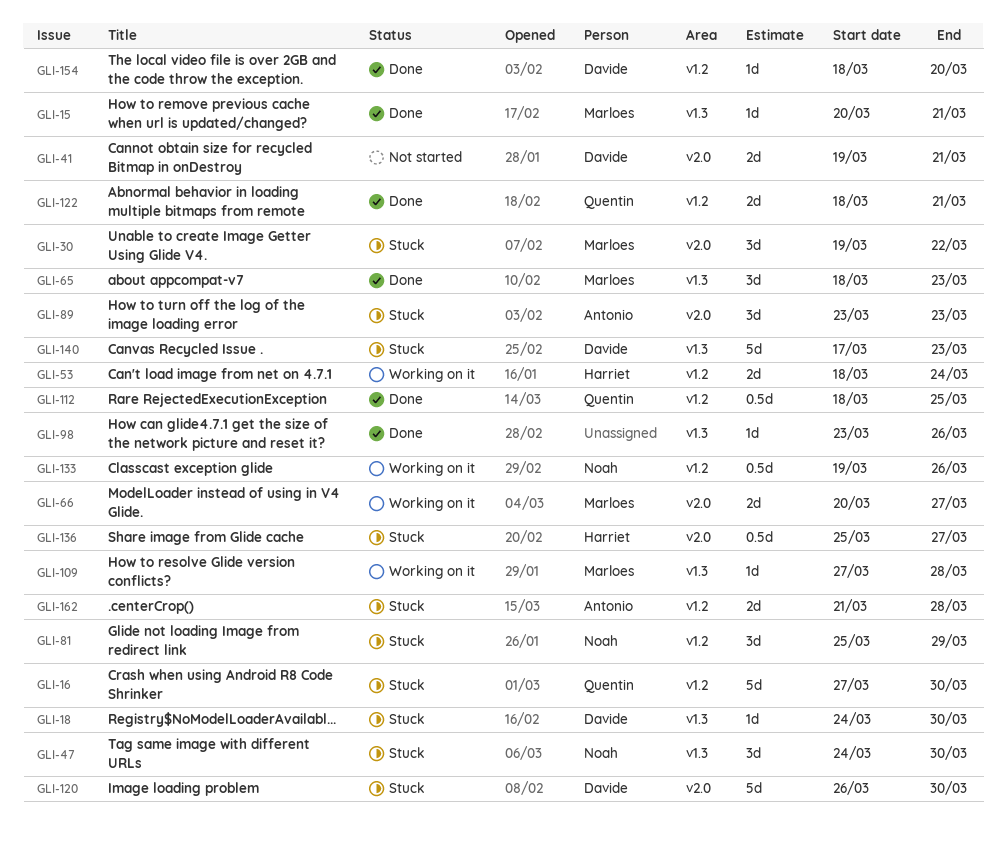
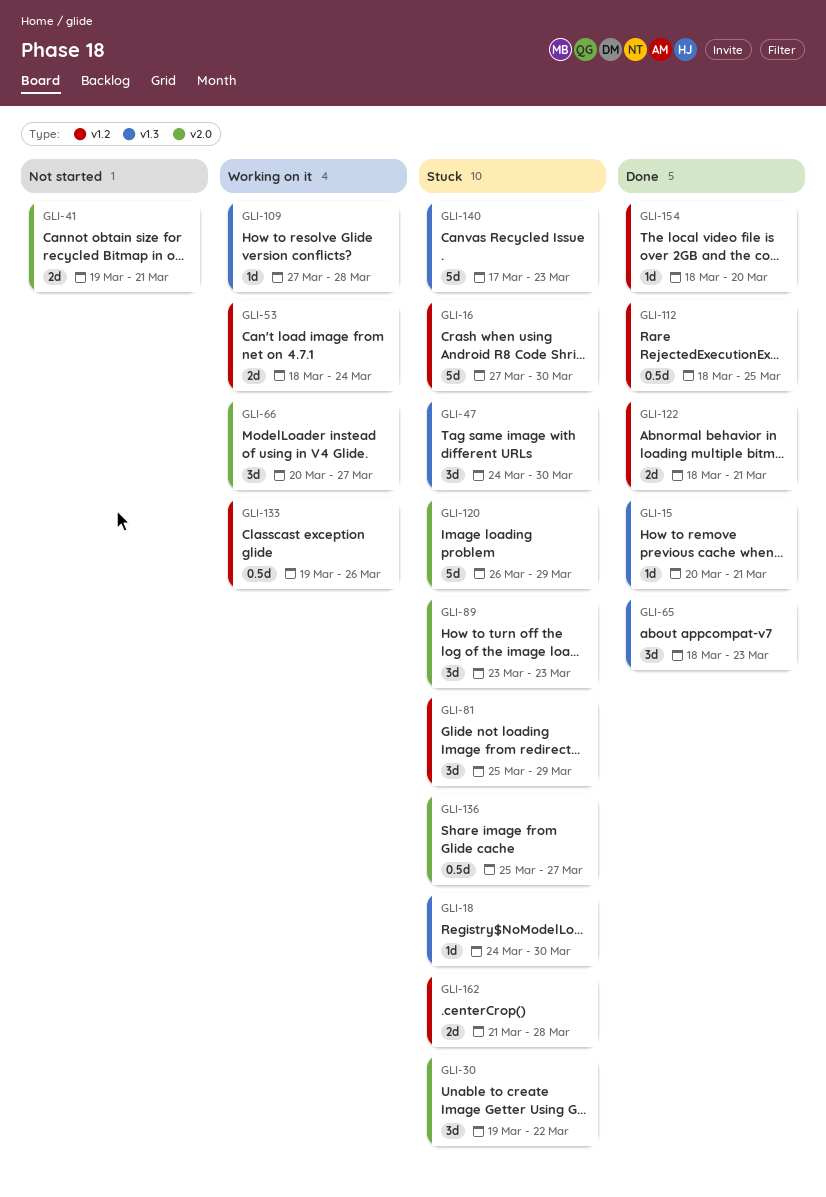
GLI-66, estimate: 2d -> 3d
GLI-98: present -> none
GLI-120, due: Mar 30 -> Mar 29

